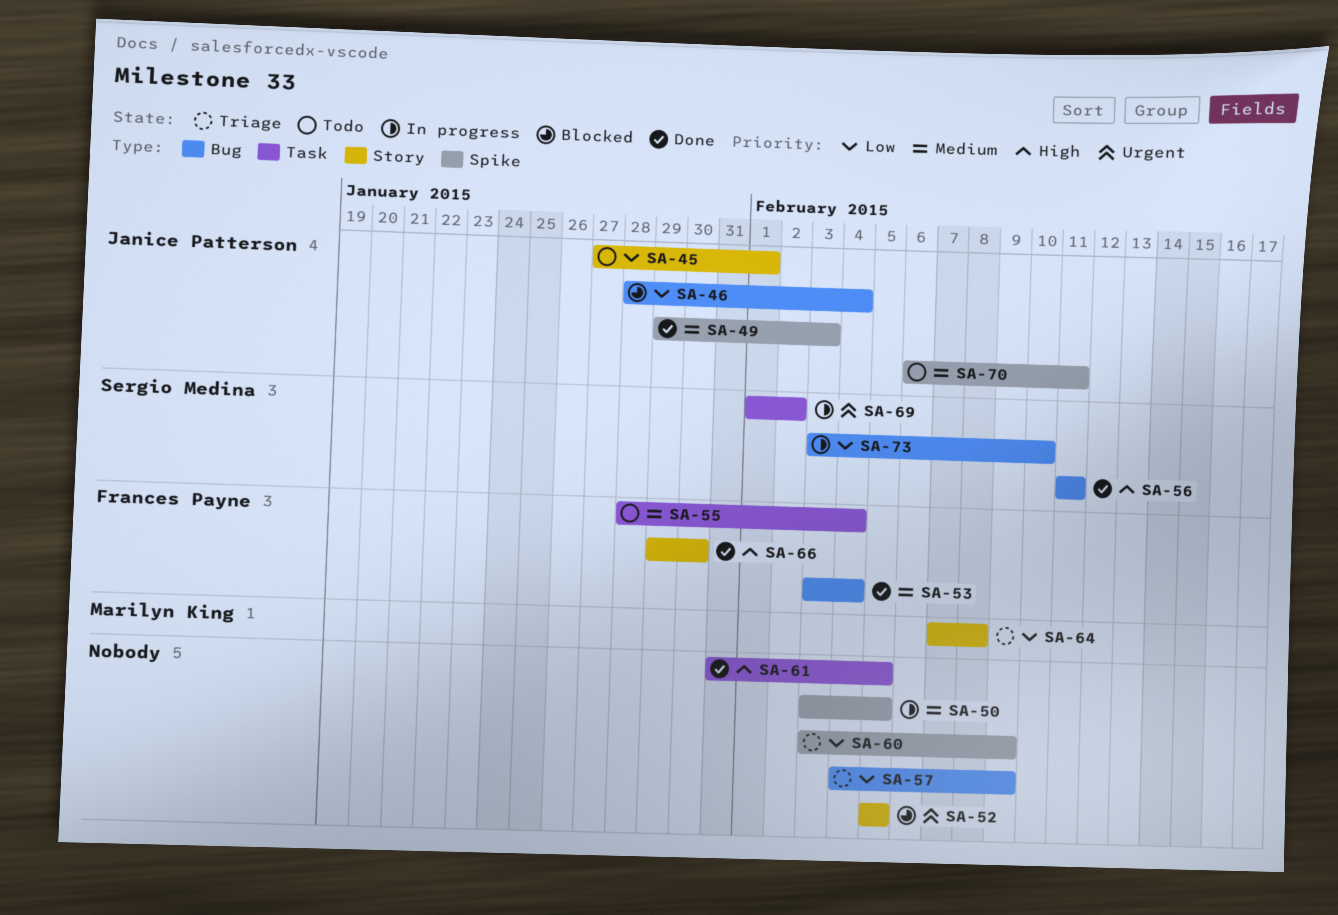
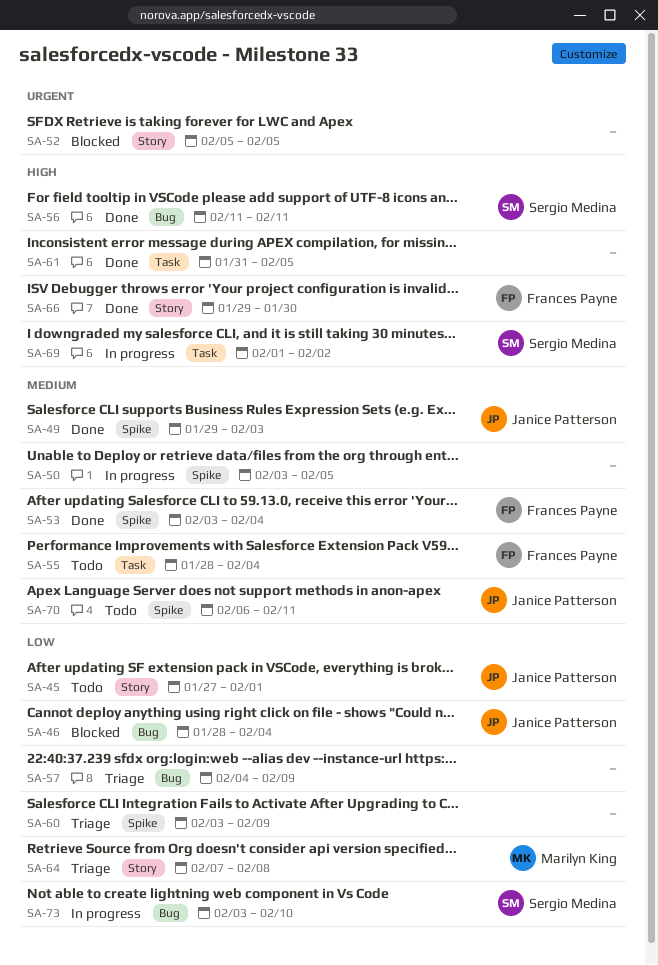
SA-53, label: Bug -> Spike
SA-69, priority: Urgent -> High

